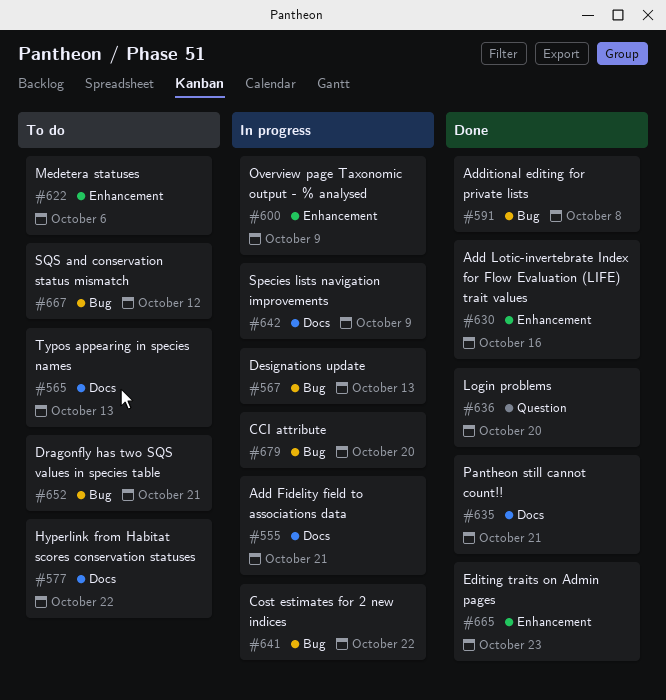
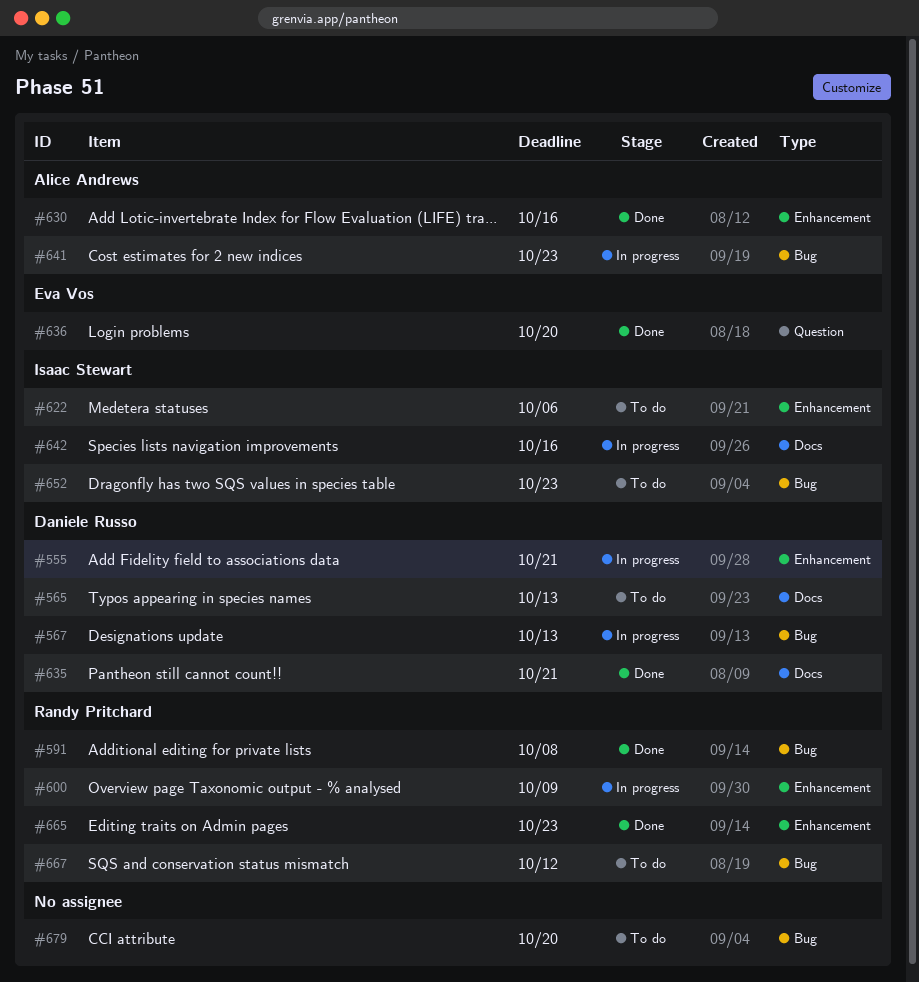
#555, label: Docs -> Enhancement
#577: present -> none
#641, due: Oct 22 -> Oct 23
#642, due: Oct 9 -> Oct 16
#652, due: Oct 21 -> Oct 23
#679, status: In progress -> To do

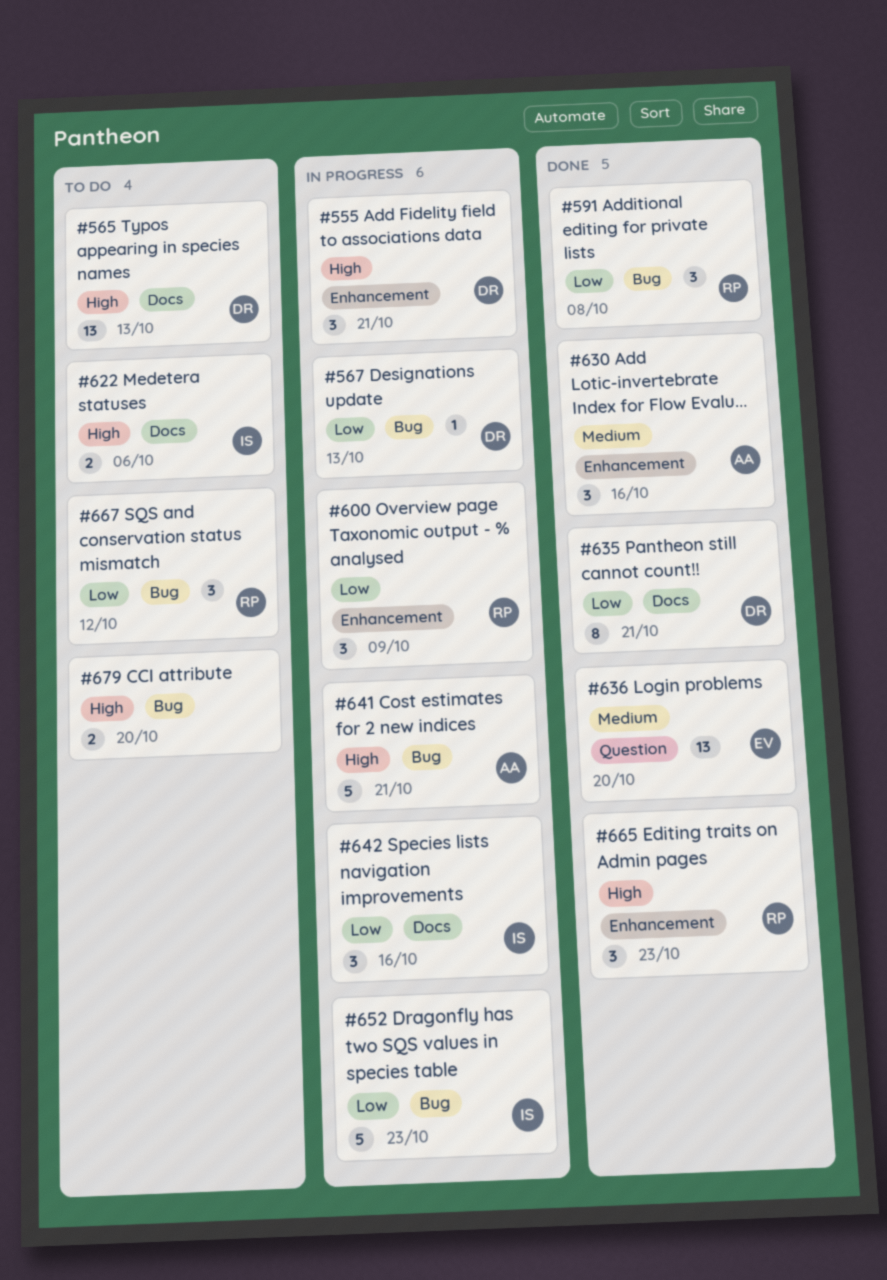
#622, label: Enhancement -> Docs
#641, due: Oct 23 -> Oct 21
#652, status: To do -> In progress

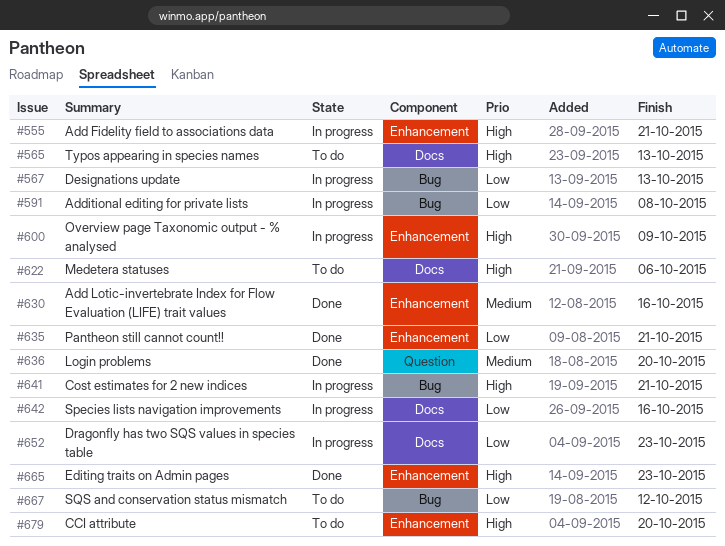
#591, status: Done -> In progress
#600, priority: Low -> High
#635, label: Docs -> Enhancement
#652, label: Bug -> Docs
#679, label: Bug -> Enhancement

